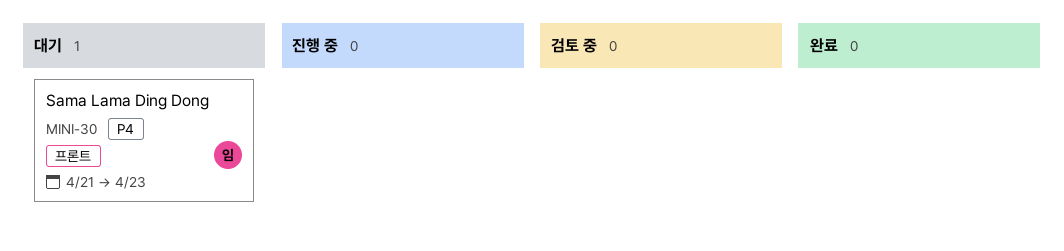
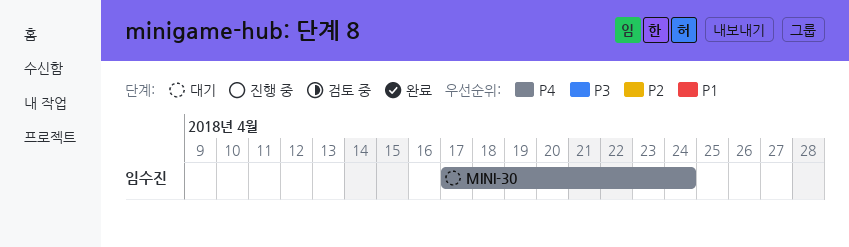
MINI-30, start: Apr 21 -> Apr 17
MINI-30, due: Apr 23 -> Apr 24

